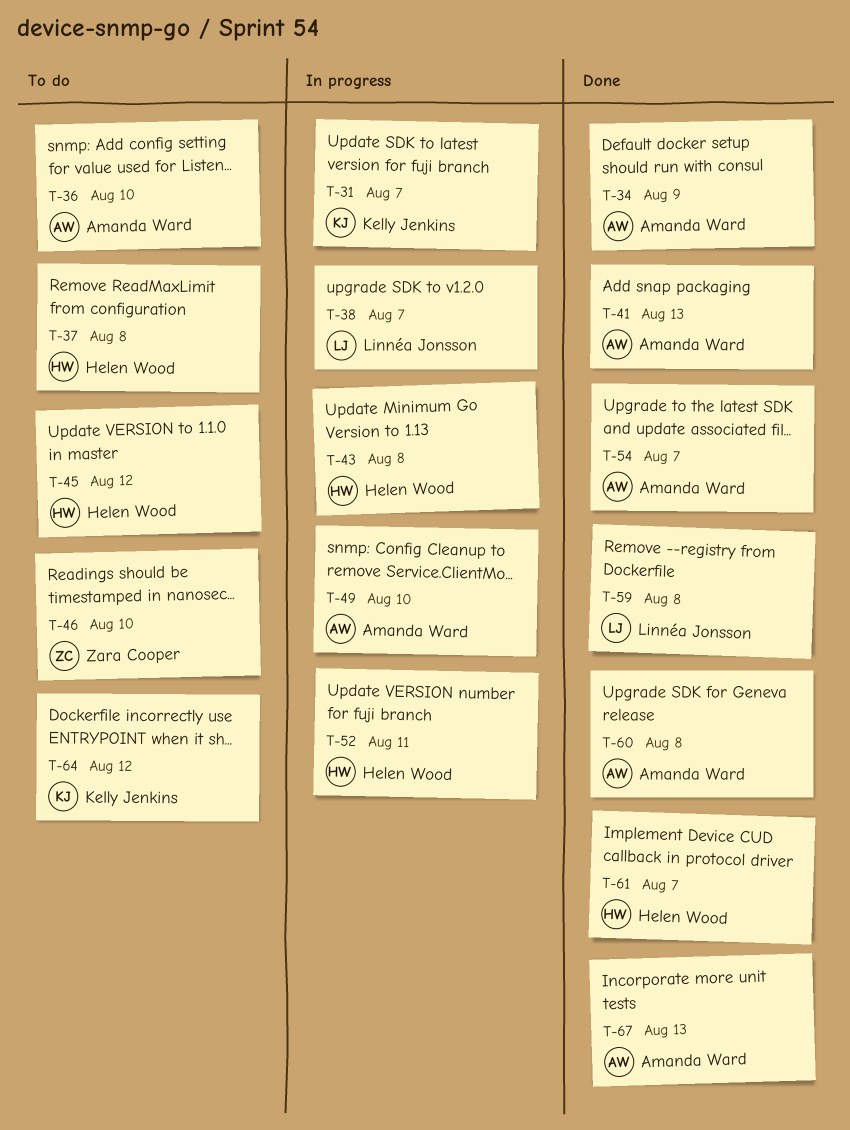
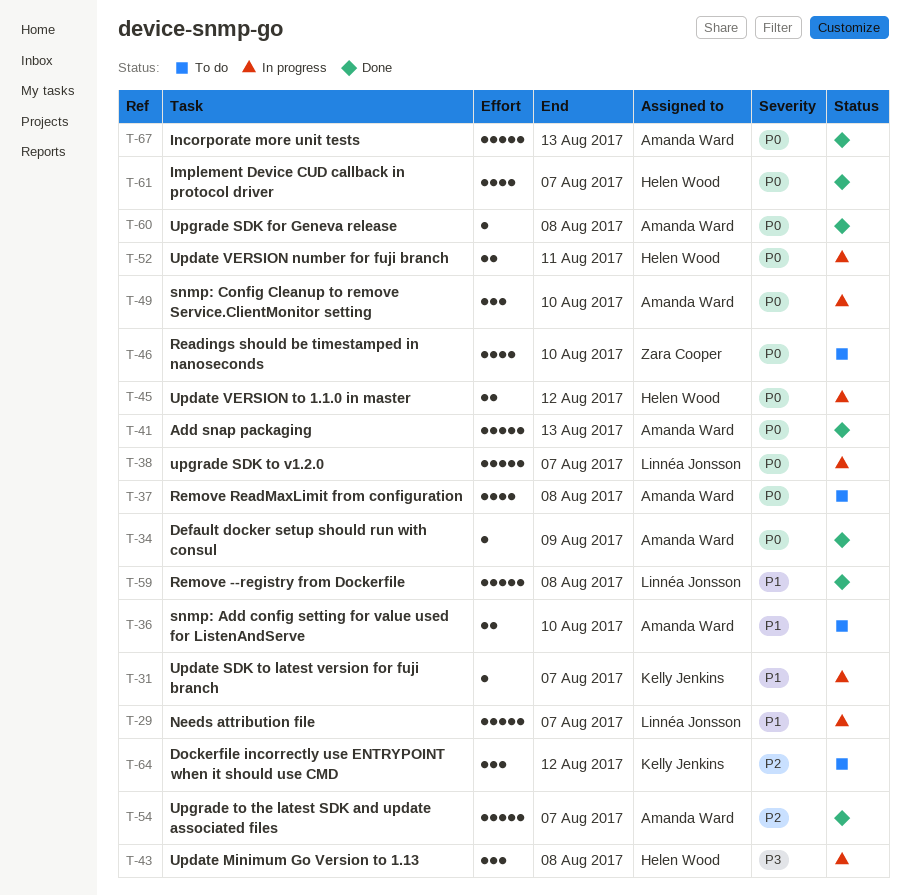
T-29: none -> present
T-37, owner: Helen Wood -> Amanda Ward
T-45, status: To do -> In progress

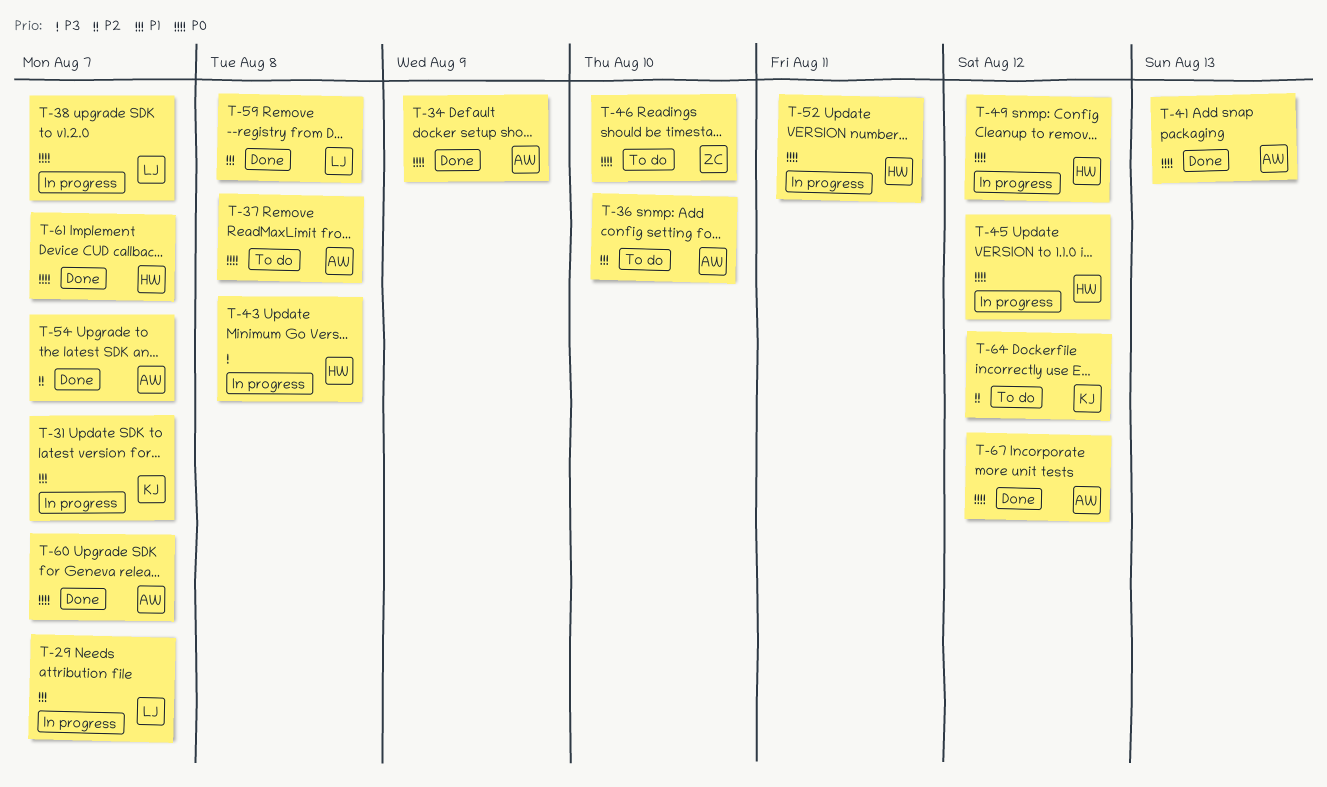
T-49, owner: Amanda Ward -> Helen Wood
T-49, due: Aug 10 -> Aug 12
T-60, due: Aug 8 -> Aug 7
T-67, due: Aug 13 -> Aug 12

